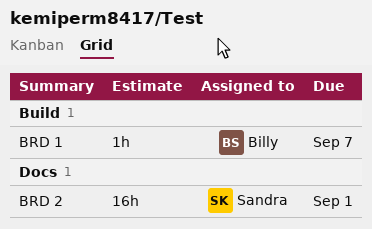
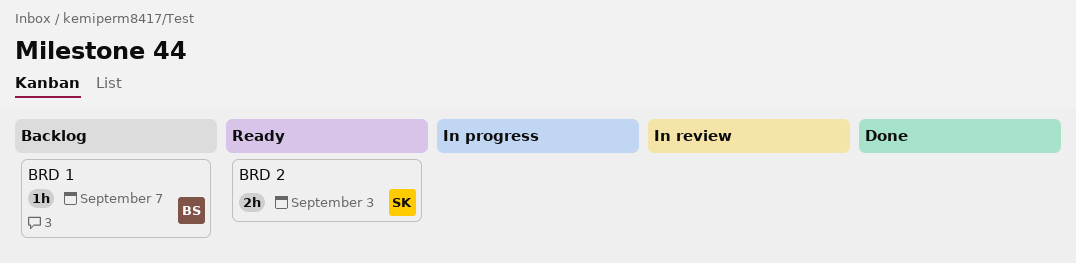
BRD 2, estimate: 16h -> 2h
BRD 2, due: Sep 1 -> Sep 3

